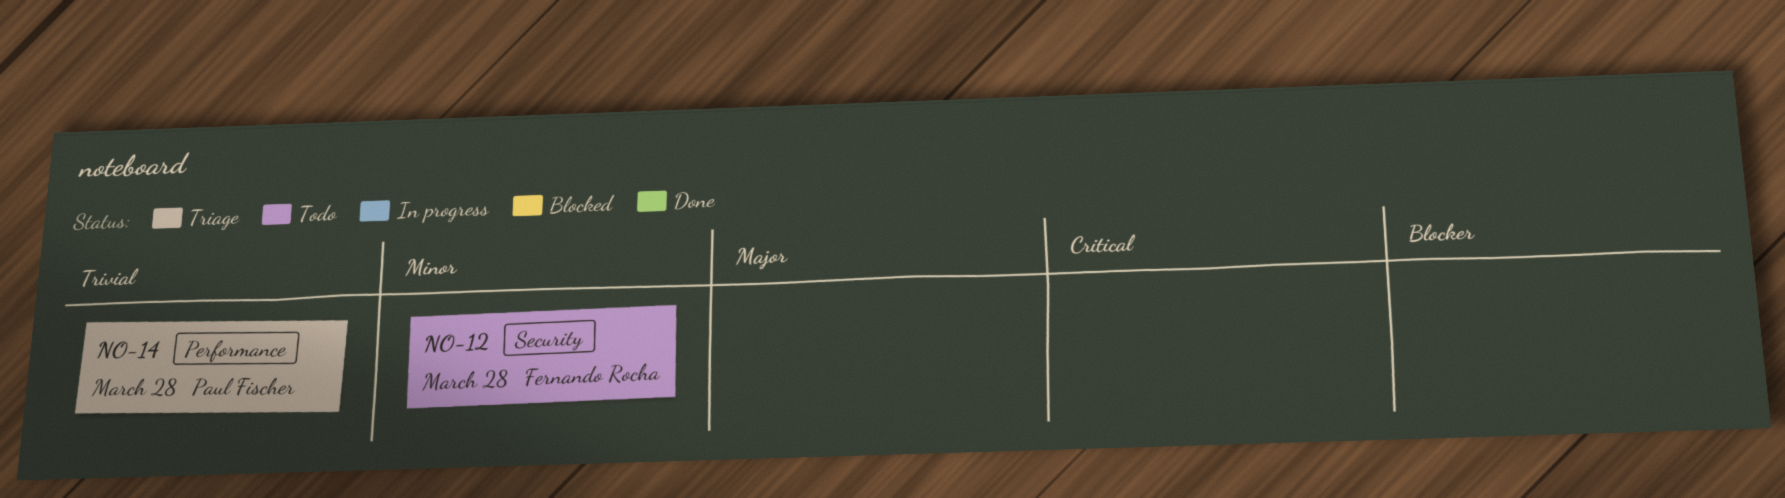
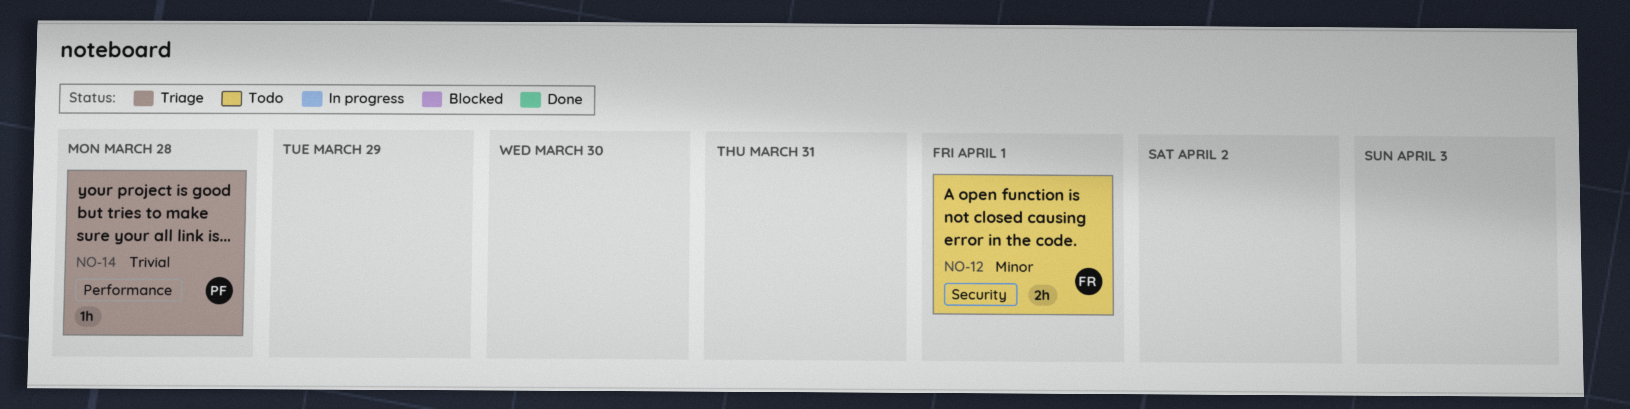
NO-12, due: Mar 28 -> Apr 1

